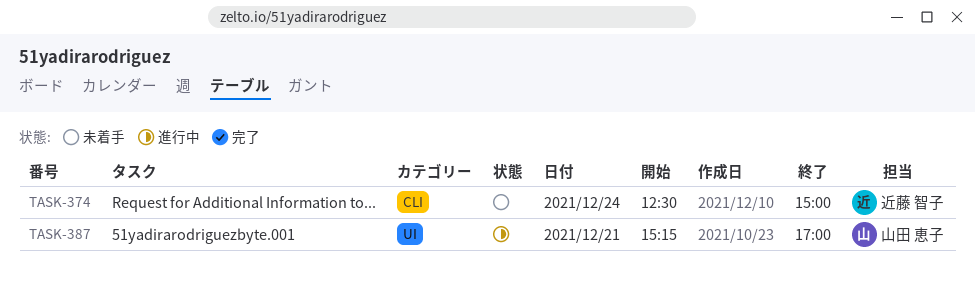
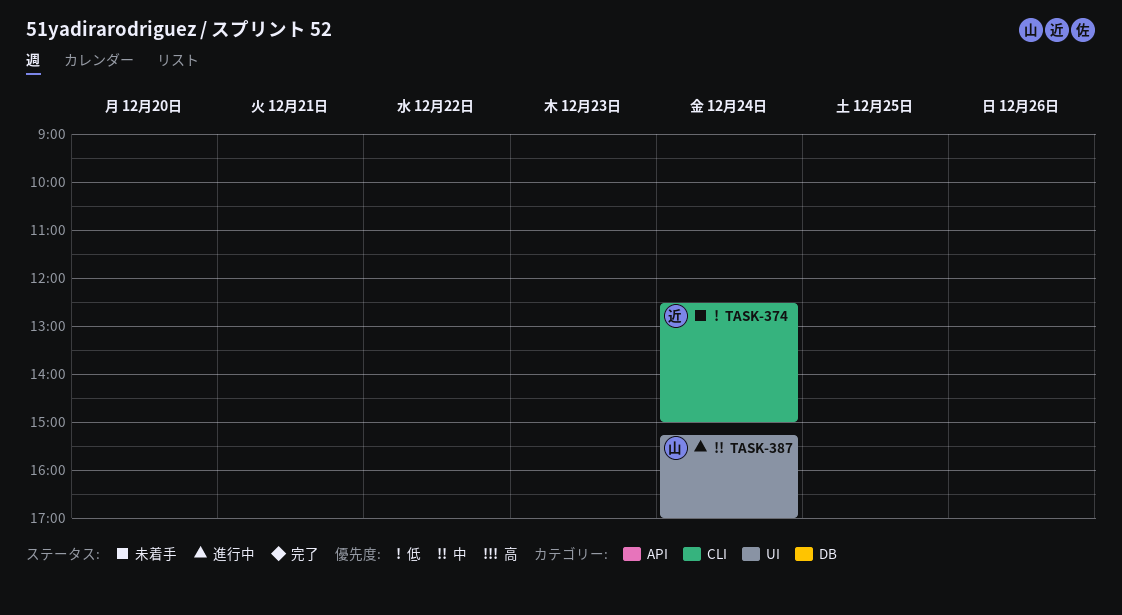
TASK-387, day: Dec 21 -> Dec 24

